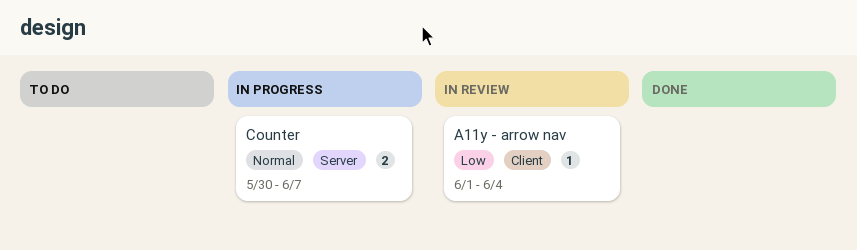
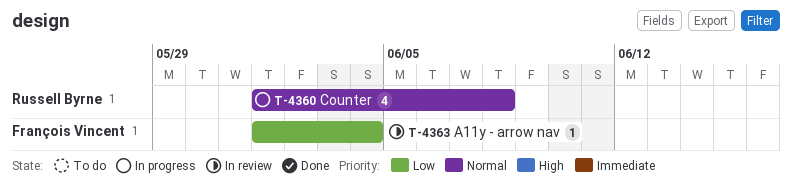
Counter, estimate: 2 -> 4
Counter, start: May 30 -> Jun 1
Counter, due: Jun 7 -> Jun 8

